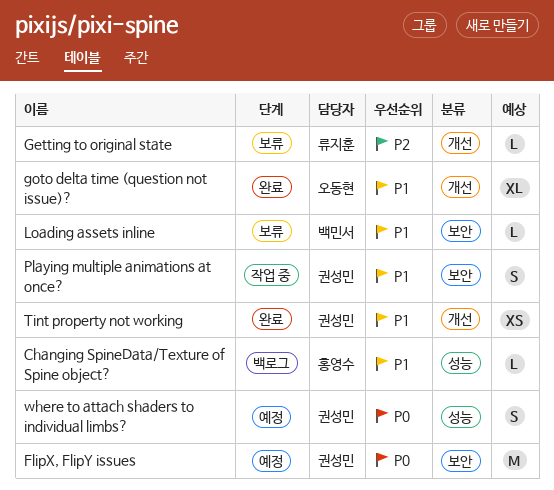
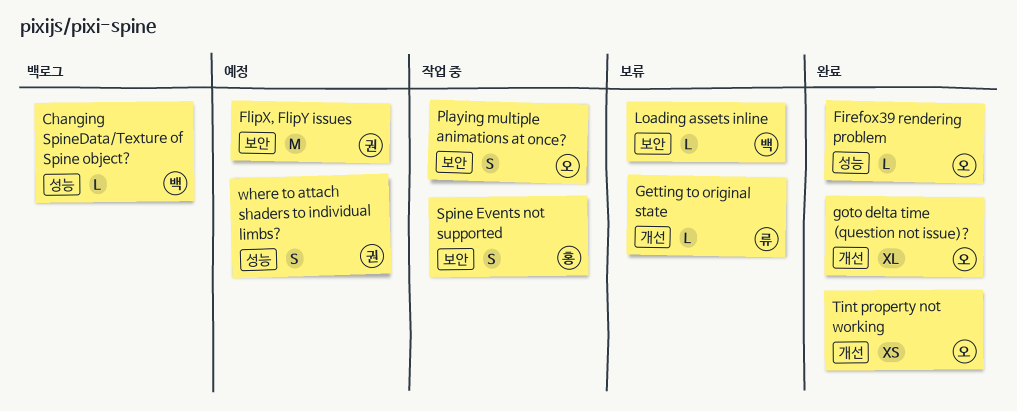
Changing SpineData/Texture of Spine object?, owner: 홍영수 -> 백민서
Firefox39 rendering problem: none -> present
Playing multiple animations at once?, owner: 권성민 -> 오동현
Spine Events not supported: none -> present
Tint property not working, owner: 권성민 -> 오동현

